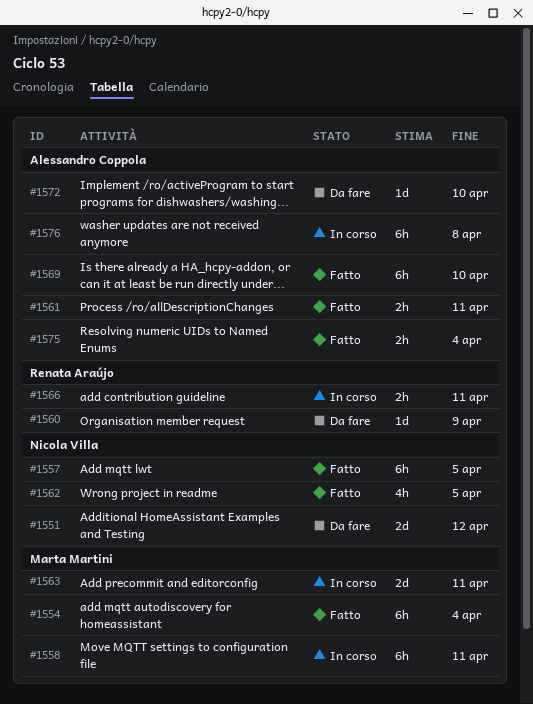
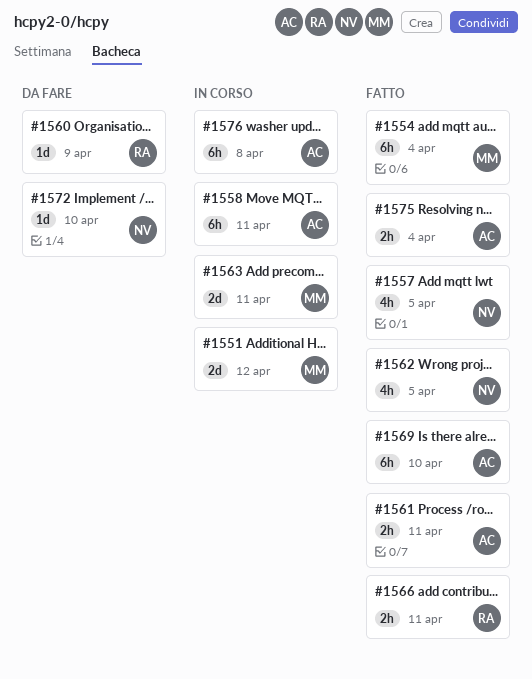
#1551, status: Da fare -> In corso
#1551, owner: Nicola Villa -> Marta Martini
#1557, estimate: 6h -> 4h
#1558, owner: Marta Martini -> Alessandro Coppola
#1566, status: In corso -> Fatto
#1572, owner: Alessandro Coppola -> Nicola Villa

